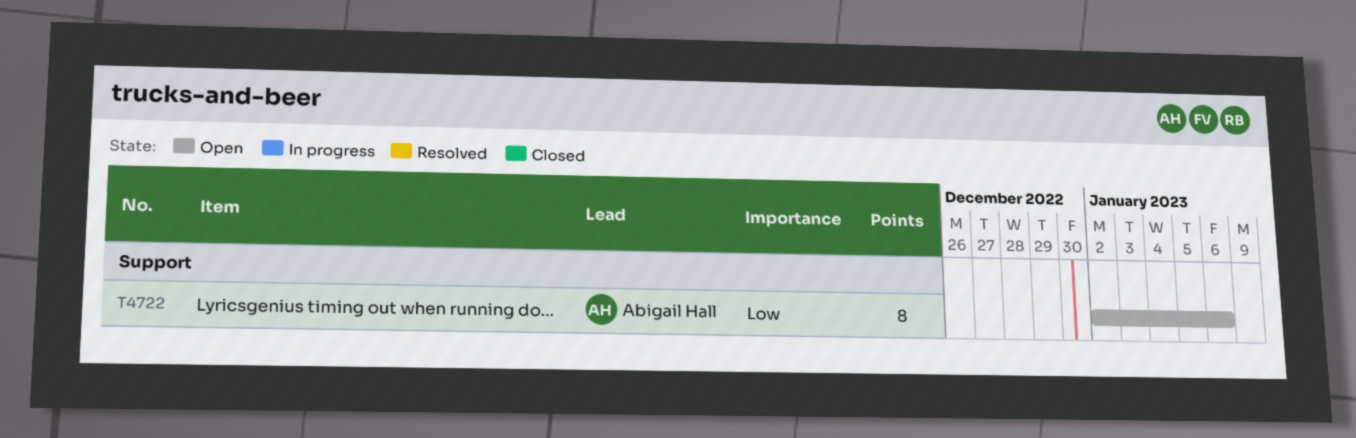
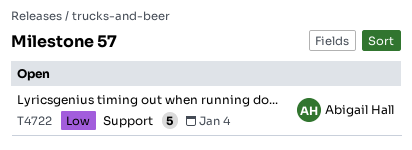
T4722, estimate: 8 -> 5
T4722, due: Jan 6 -> Jan 4

